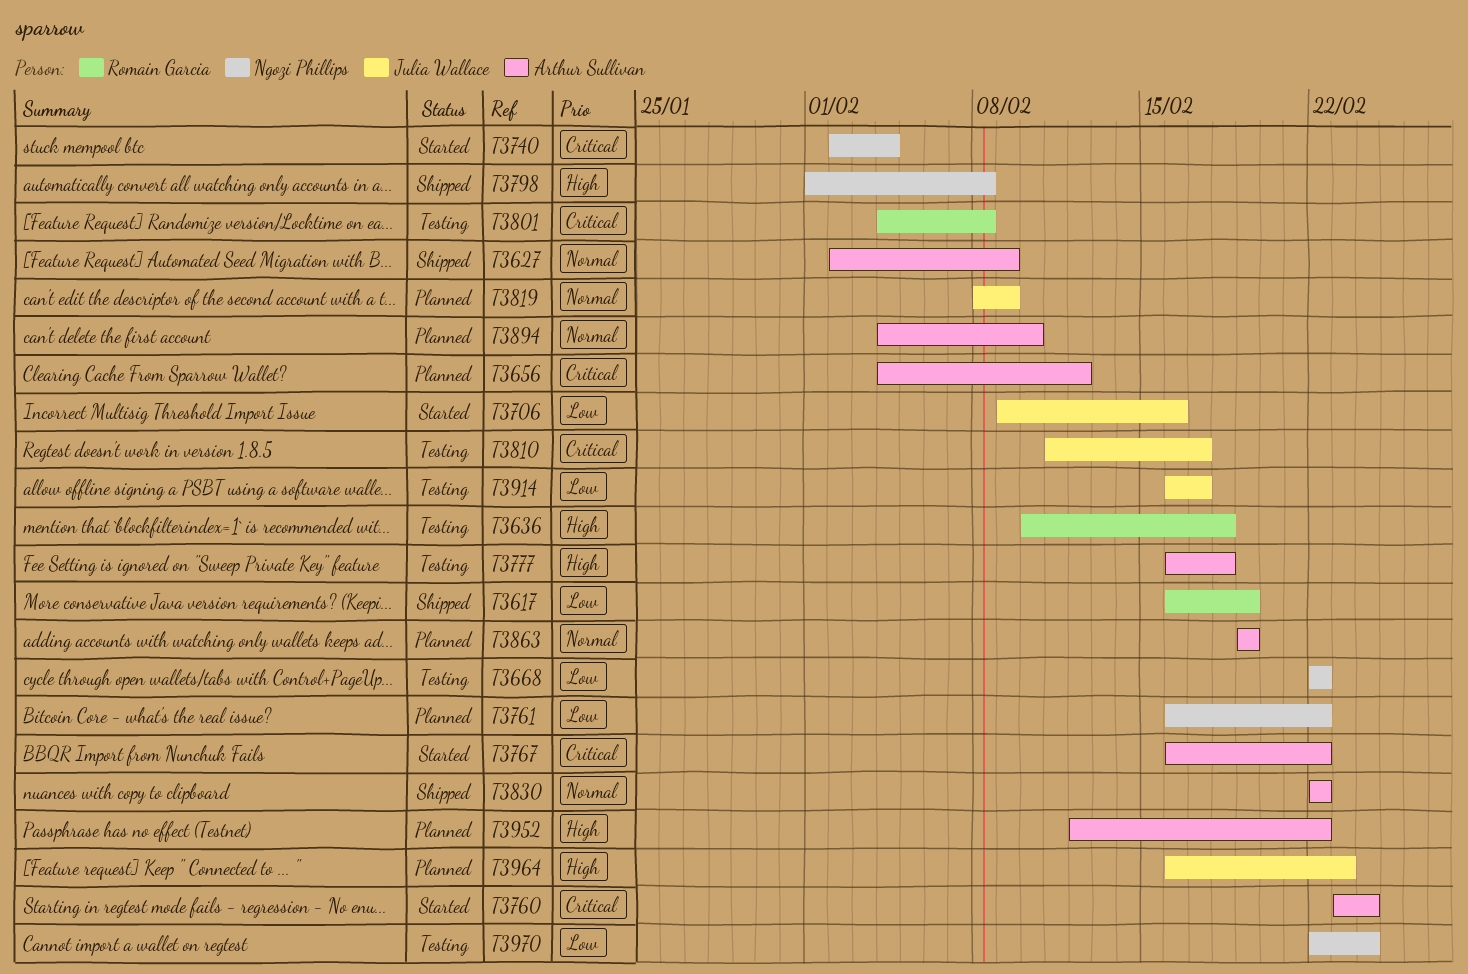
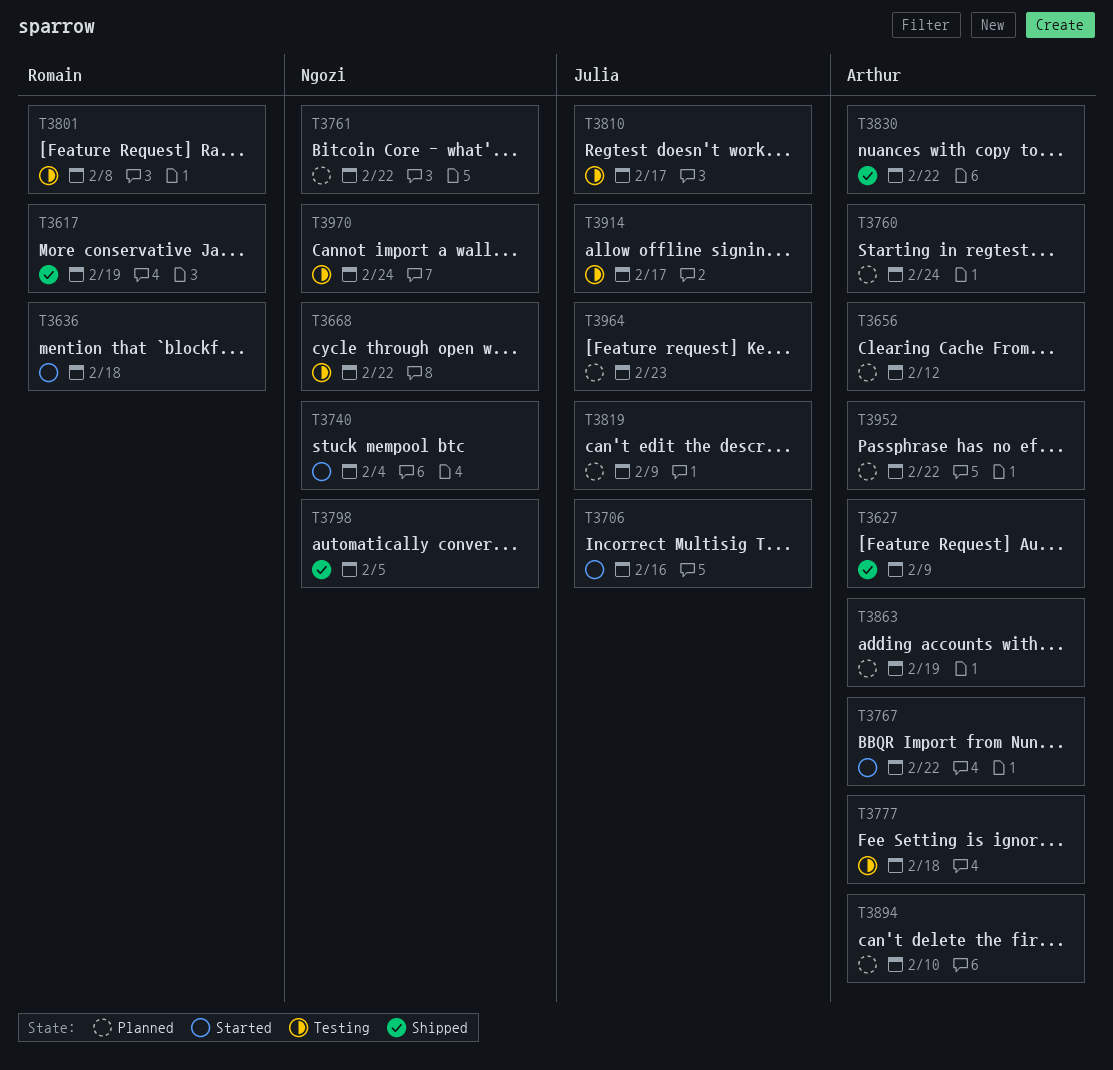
T3636, status: Testing -> Started
T3760, status: Started -> Planned
T3798, due: Feb 8 -> Feb 5

